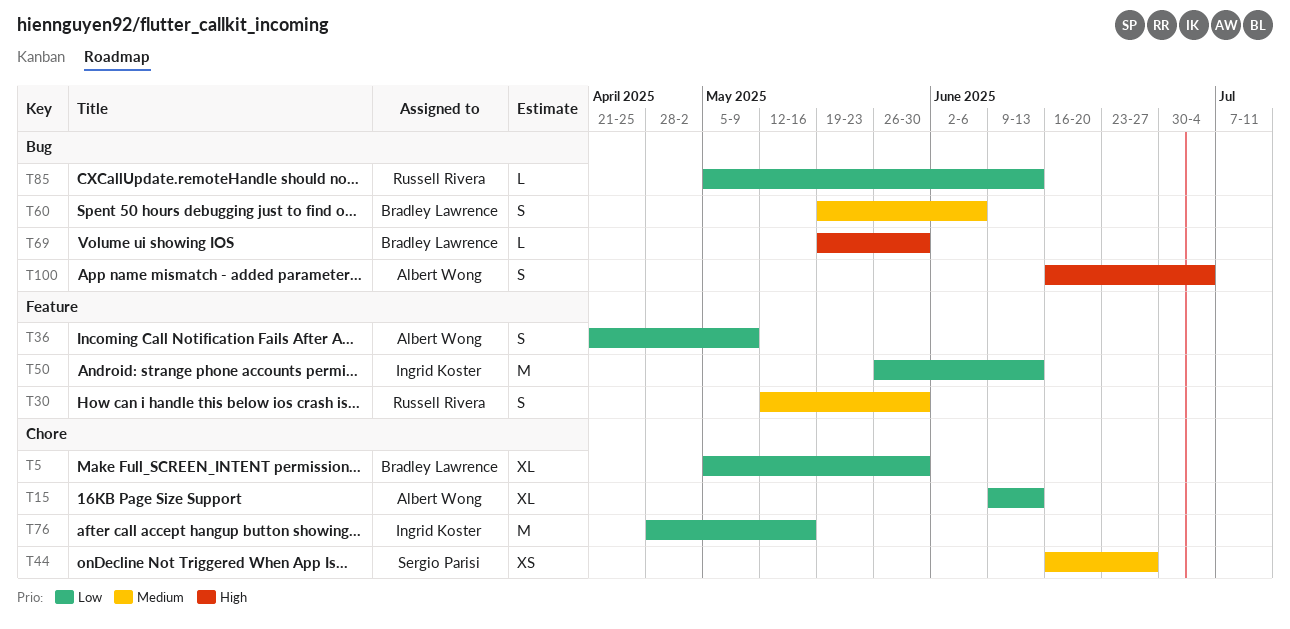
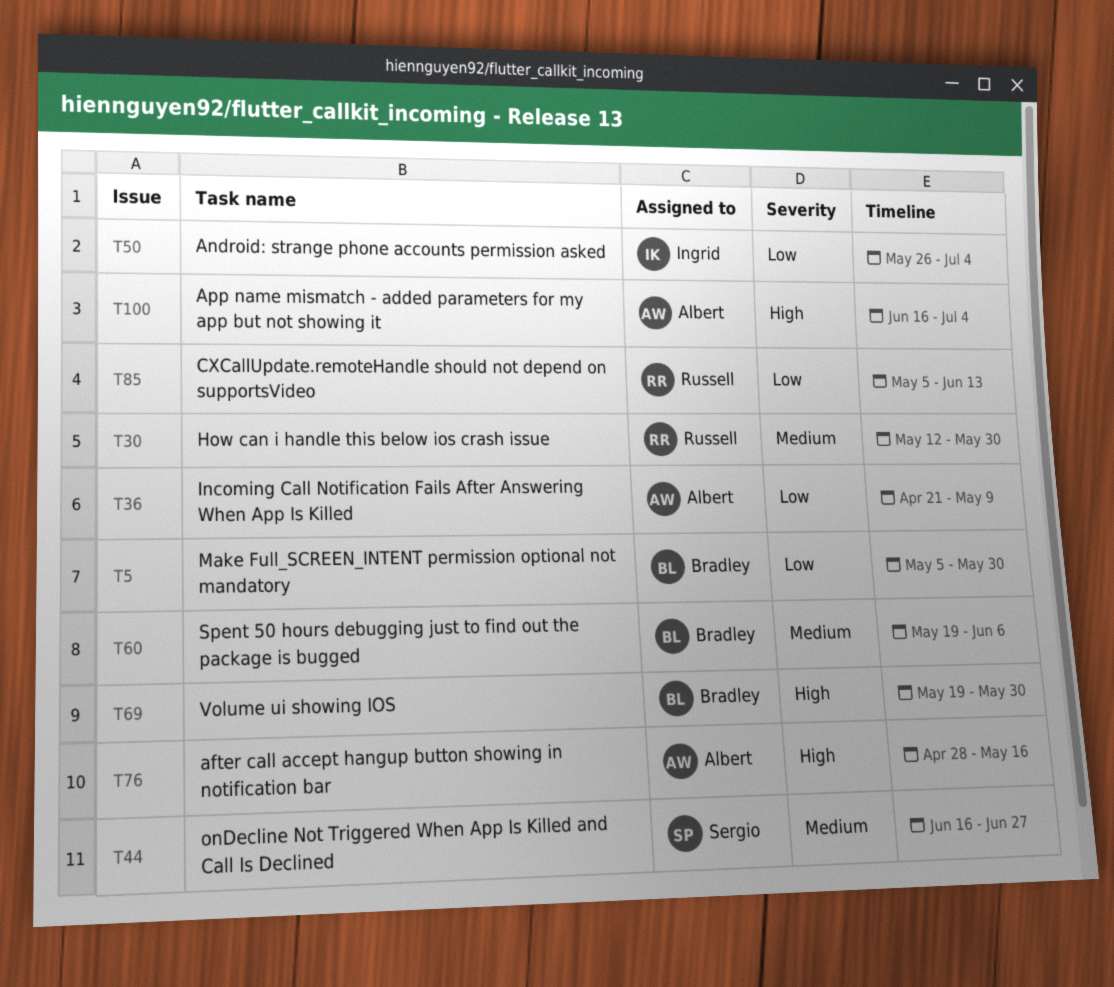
T15: present -> none
T50, due: Jun 13 -> Jul 4
T76, owner: Ingrid Koster -> Albert Wong
T76, priority: Low -> High

